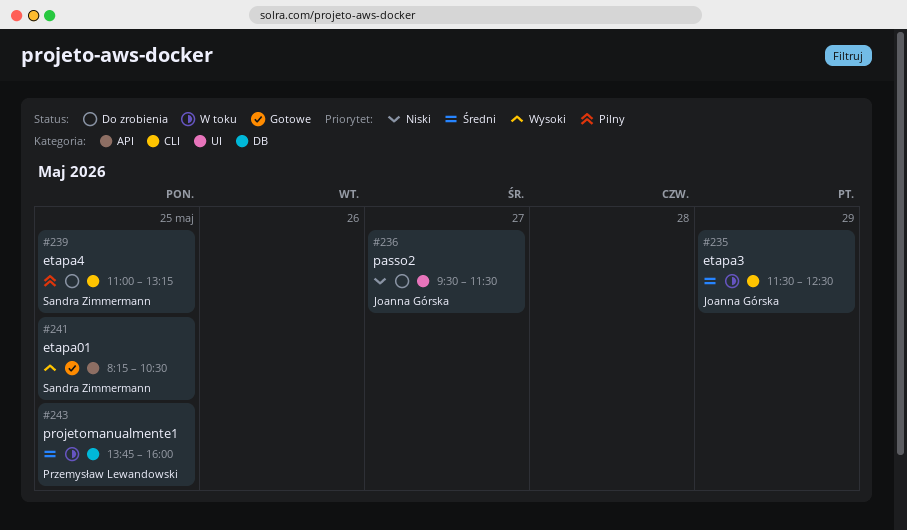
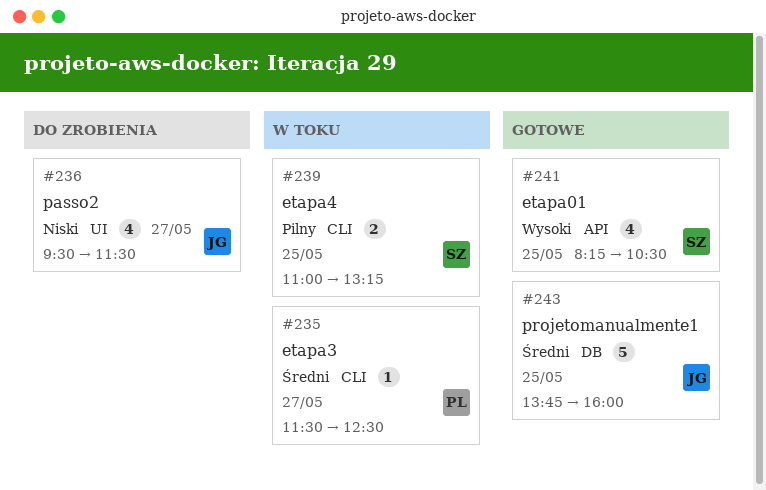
#235, owner: Joanna Górska -> Przemysław Lewandowski
#235, day: May 29 -> May 27
#239, status: Do zrobienia -> W toku
#243, status: W toku -> Gotowe
#243, owner: Przemysław Lewandowski -> Joanna Górska

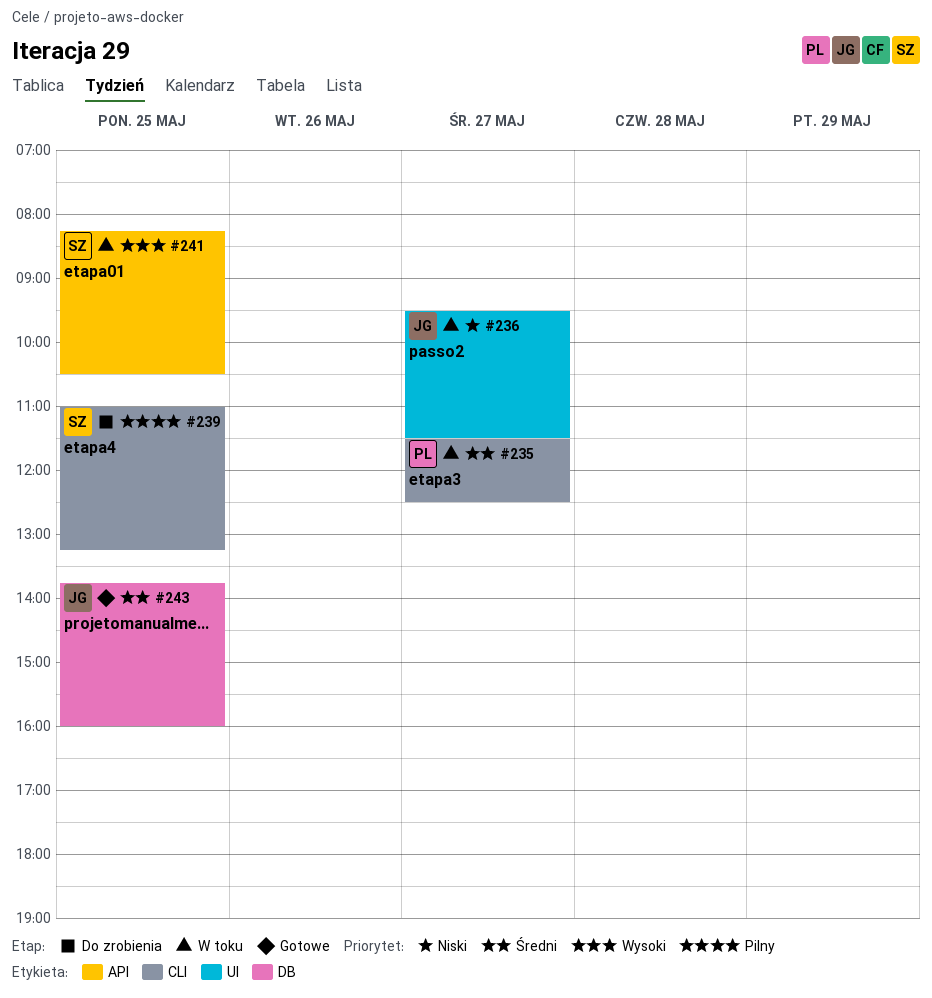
#236, status: Do zrobienia -> W toku
#239, status: W toku -> Do zrobienia
#241, status: Gotowe -> W toku

